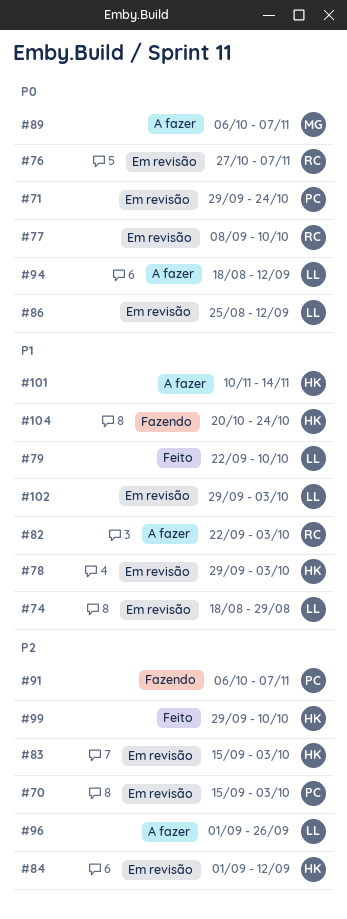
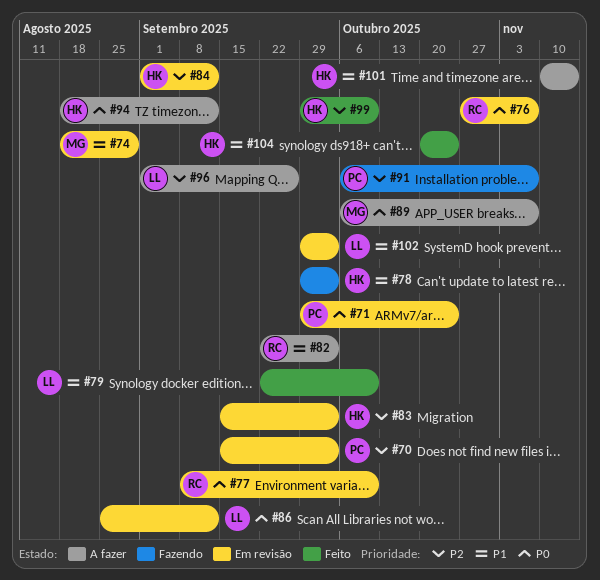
#74, owner: LL -> MG
#78, status: Em revisão -> Fazendo
#94, owner: LL -> HK
#104, status: Fazendo -> Feito

